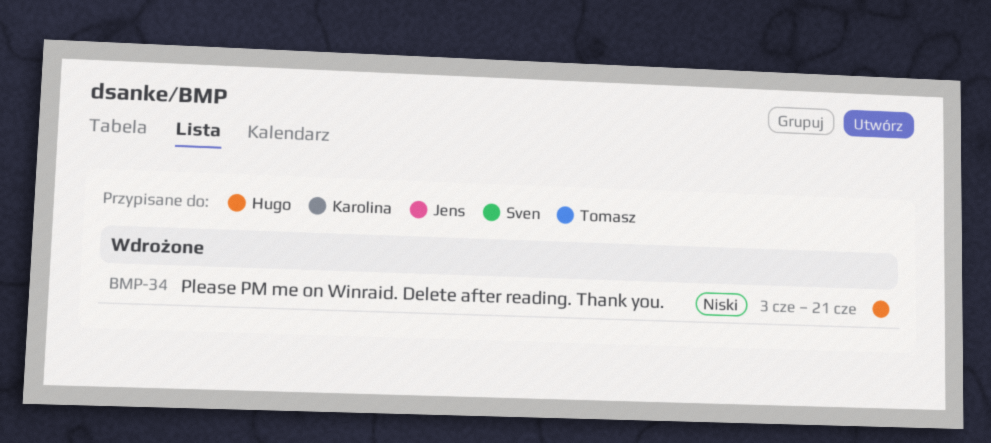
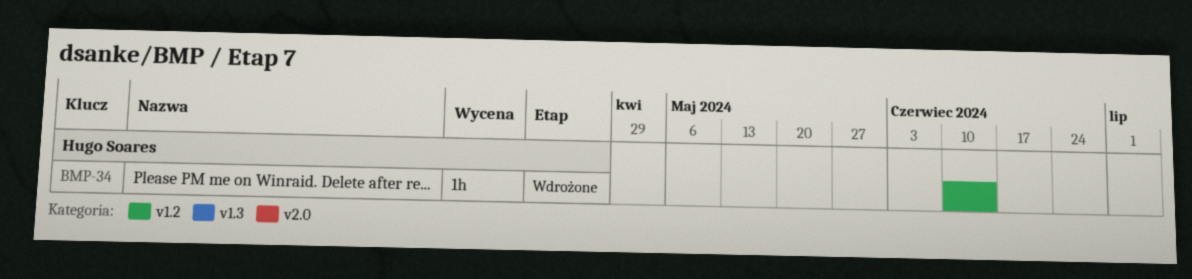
BMP-34, start: Jun 3 -> Jun 10
BMP-34, due: Jun 21 -> Jun 14

